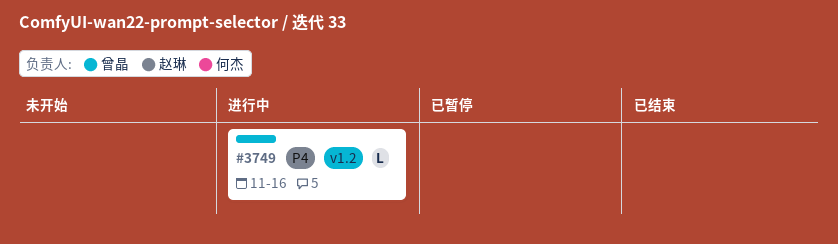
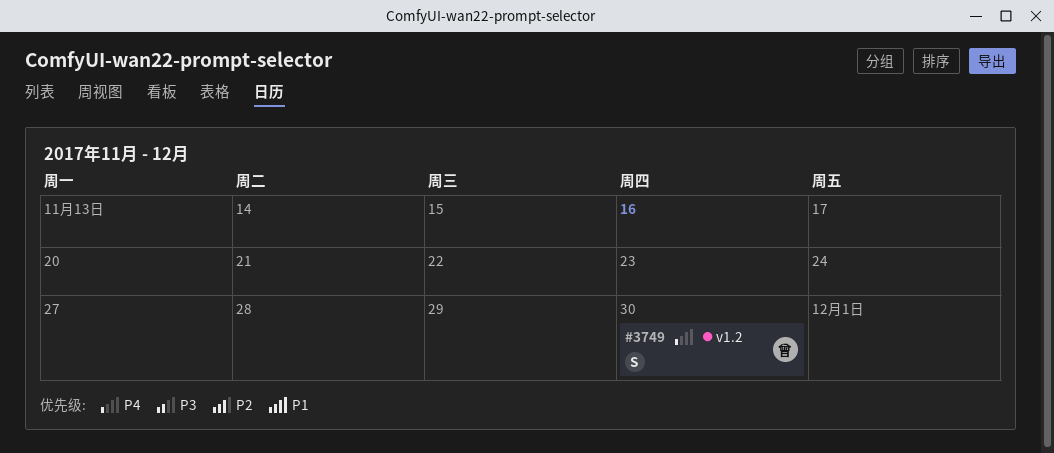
#3749, estimate: L -> S
#3749, due: Nov 16 -> Nov 30

